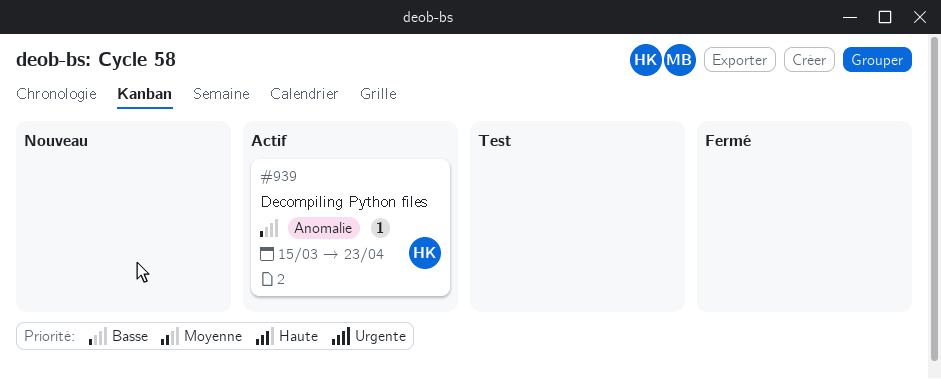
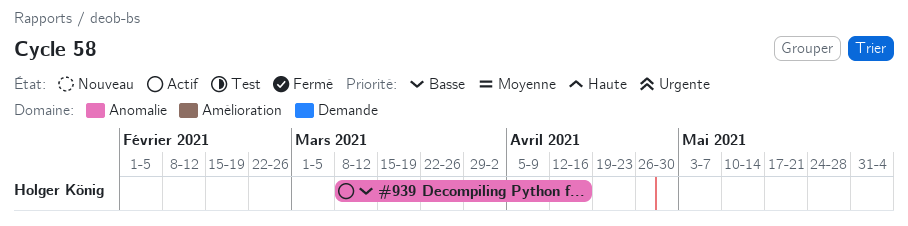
#939, start: Mar 15 -> Mar 8
#939, due: Apr 23 -> Apr 16

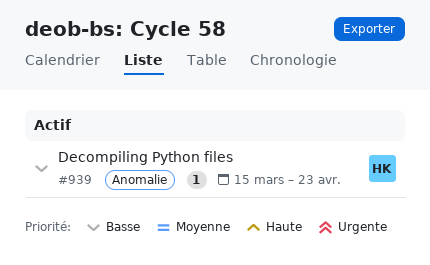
#939, start: Mar 8 -> Mar 15
#939, due: Apr 16 -> Apr 23

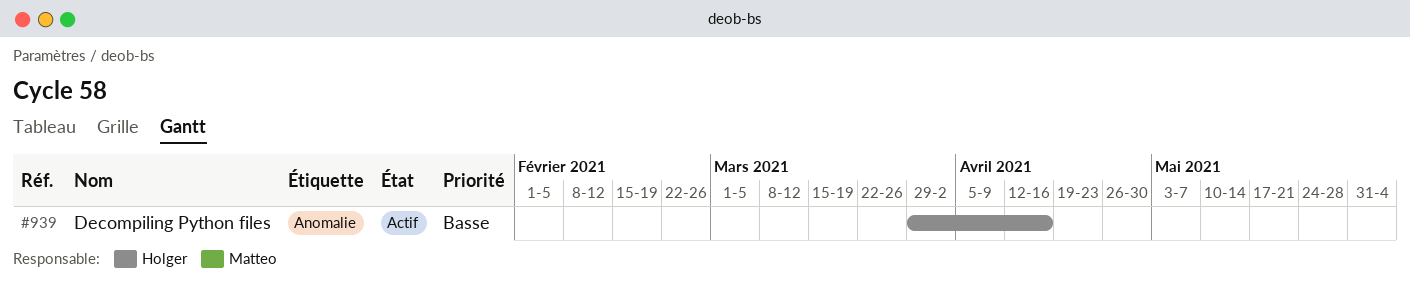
#939, start: Mar 15 -> Mar 29
#939, due: Apr 23 -> Apr 16

